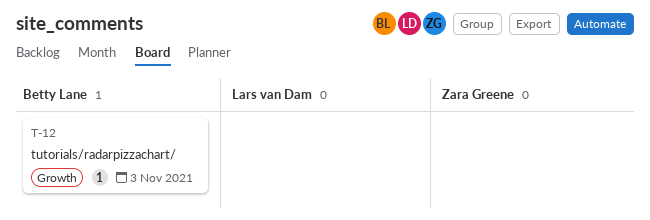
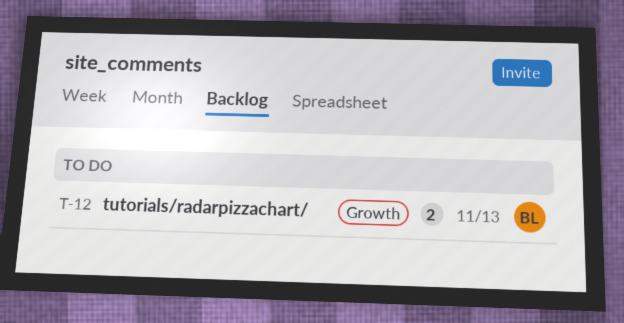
T-12, estimate: 1 -> 2
T-12, due: Nov 3 -> Nov 13

